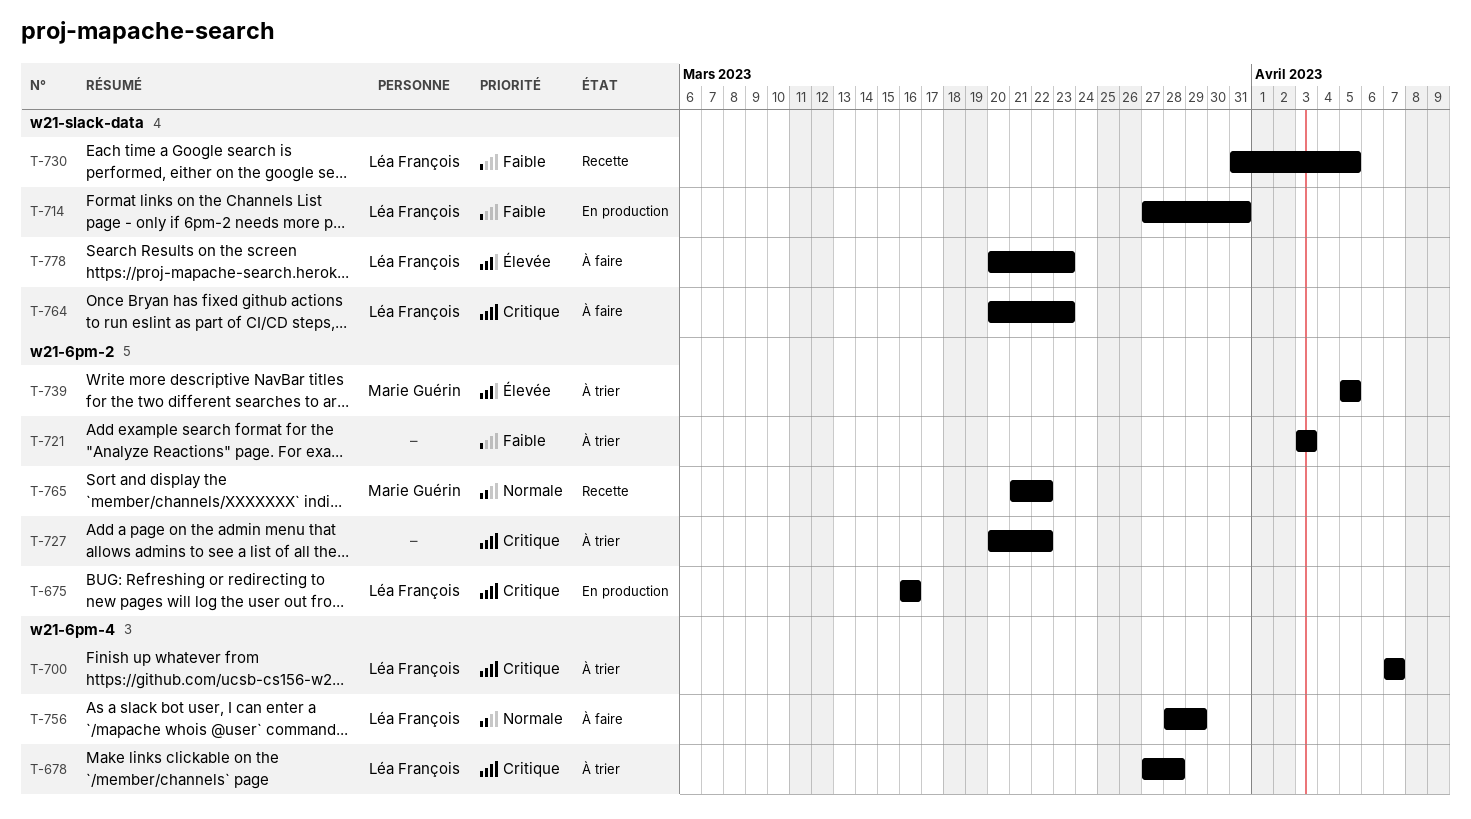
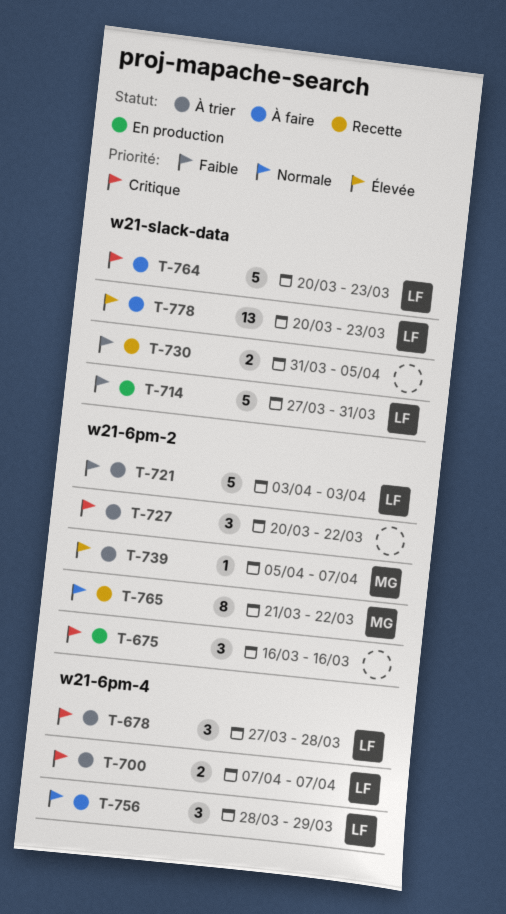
T-675, owner: Léa François -> none
T-721, owner: none -> Léa François
T-730, owner: Léa François -> none
T-739, due: Apr 5 -> Apr 7

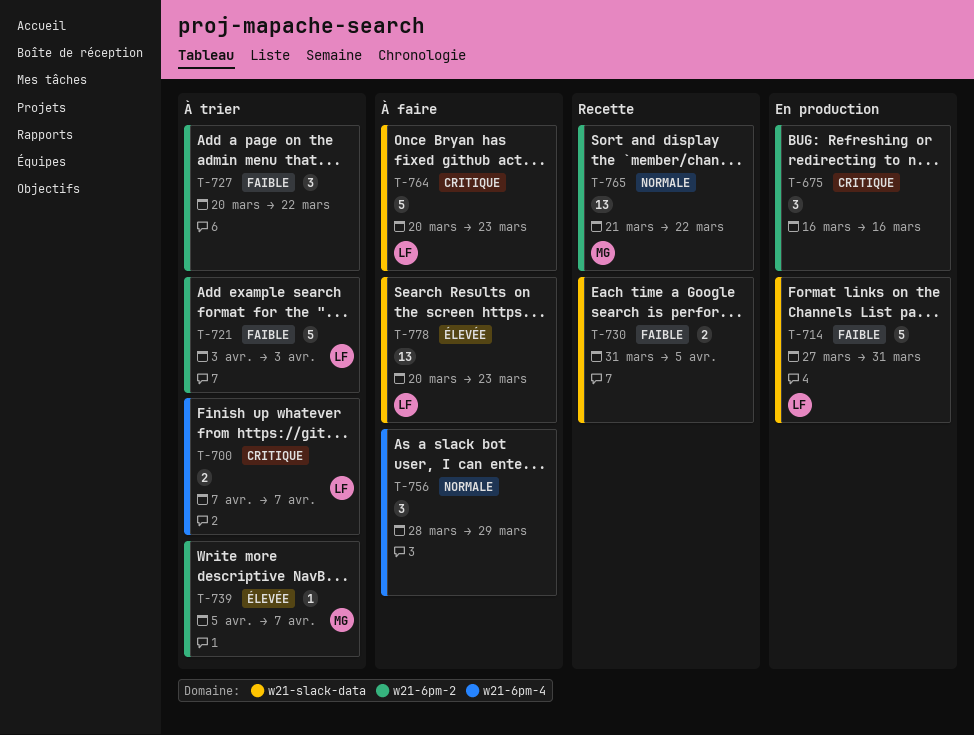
T-678: present -> none
T-727, priority: Critique -> Faible
T-756, owner: LF -> none
T-765, estimate: 8 -> 13

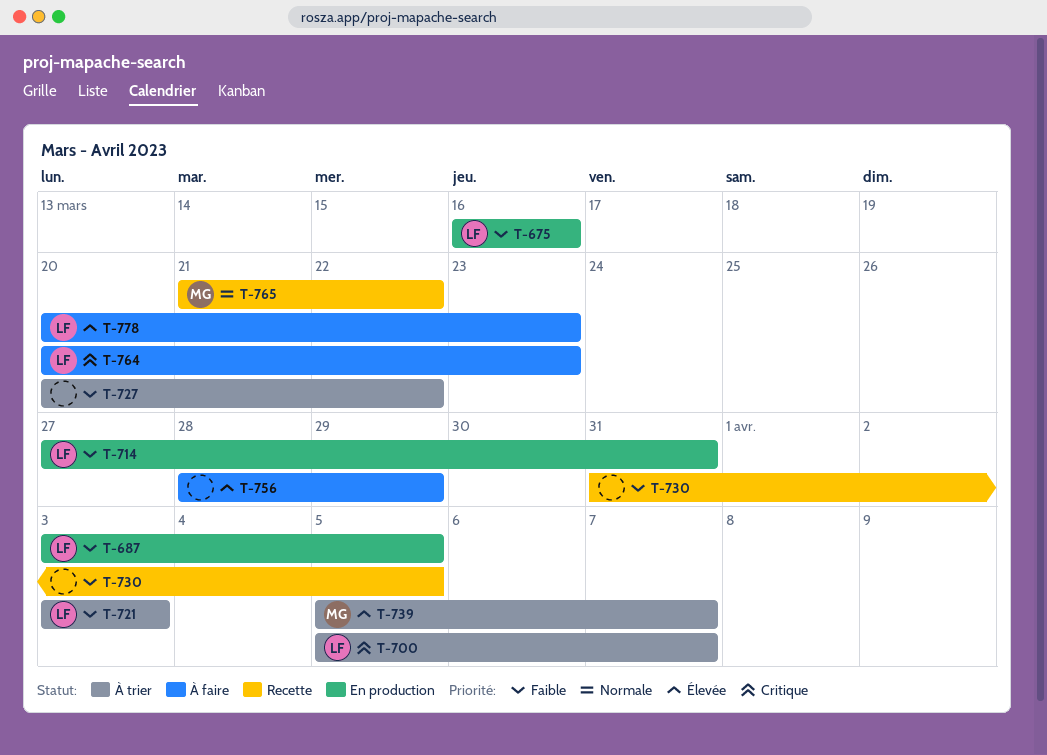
T-675, owner: none -> LF
T-675, priority: Critique -> Faible
T-687: none -> present
T-700, start: Apr 7 -> Apr 5
T-756, priority: Normale -> Élevée

